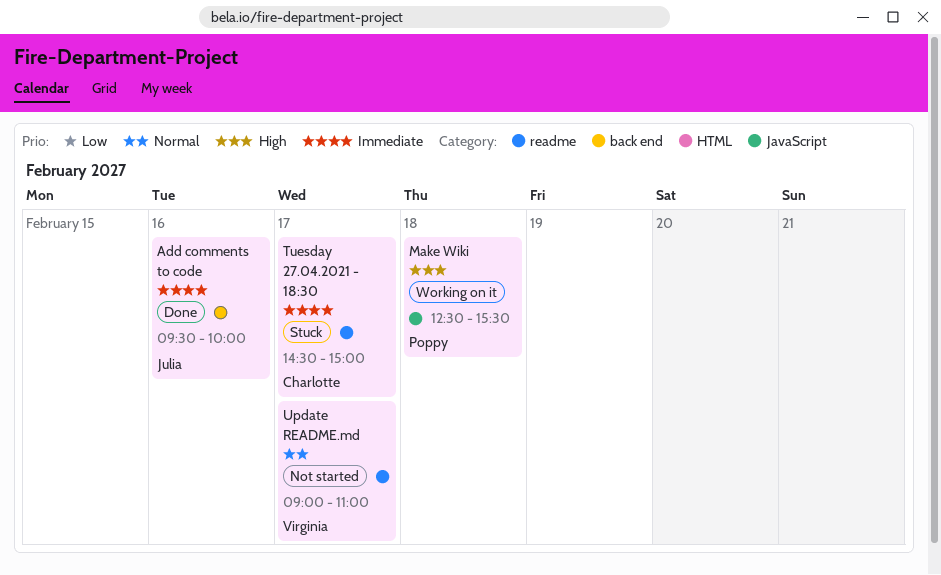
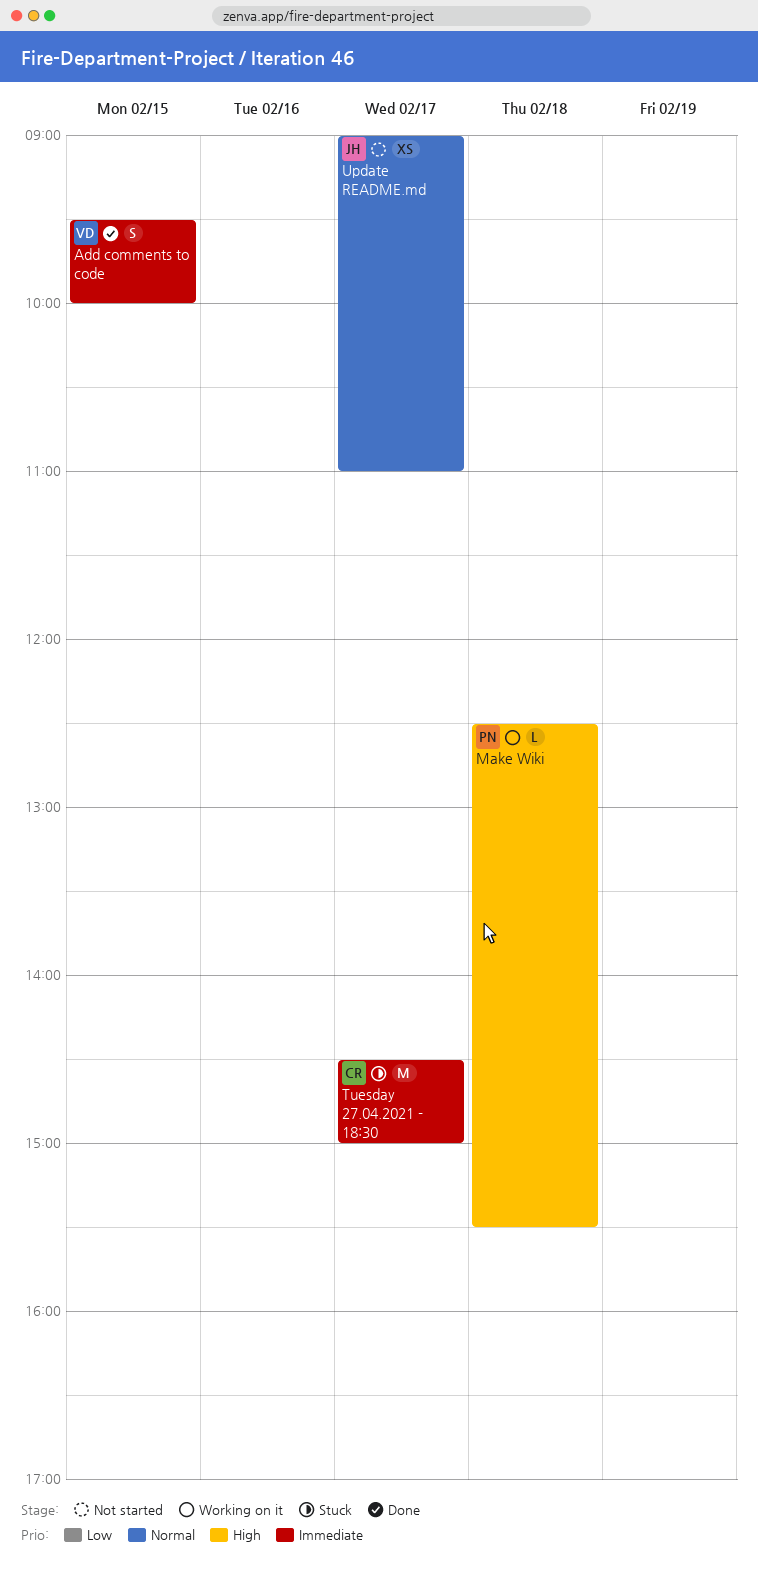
Add comments to code, owner: Julia -> Virginia
Add comments to code, day: Feb 16 -> Feb 15
Update README.md, owner: Virginia -> Julia

